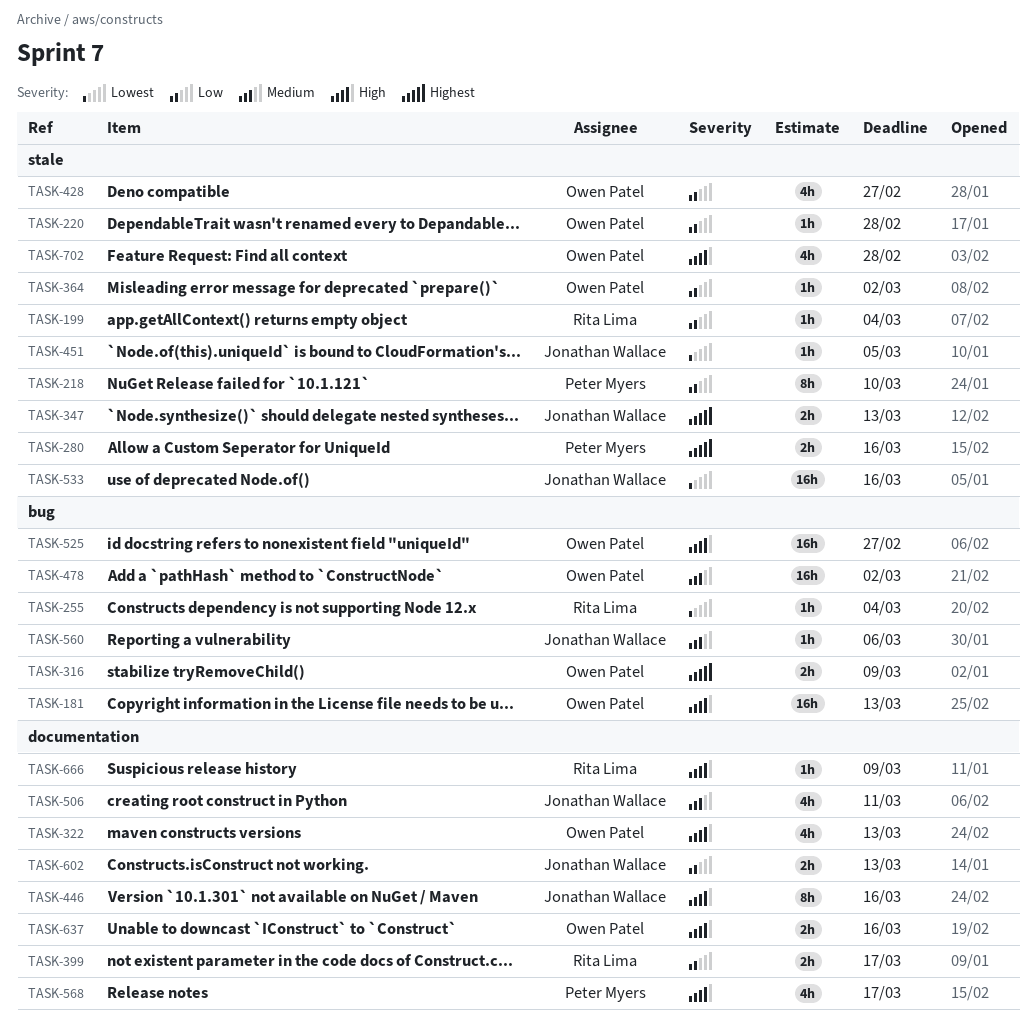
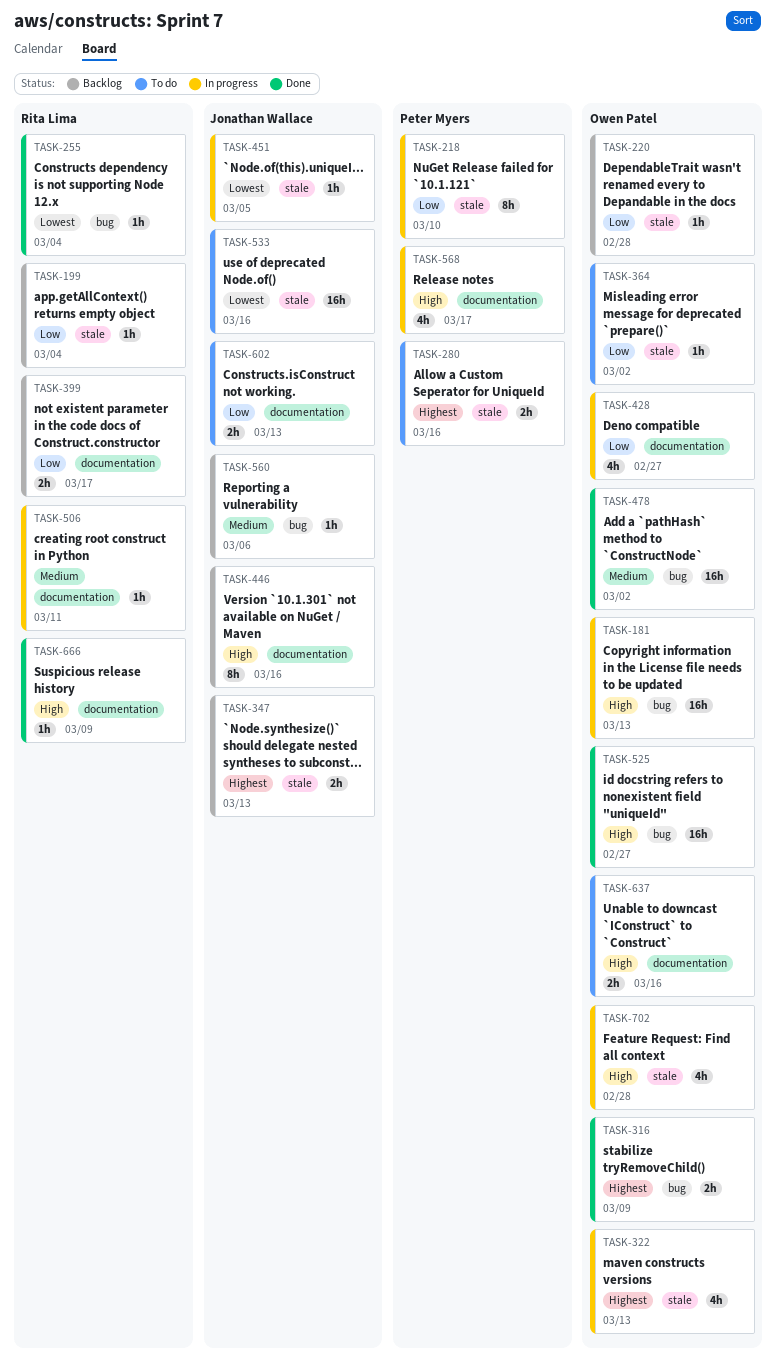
TASK-322, priority: High -> Highest
TASK-322, label: documentation -> stale
TASK-428, label: stale -> documentation
TASK-506, owner: Jonathan Wallace -> Rita Lima
TASK-506, estimate: 4h -> 1h

